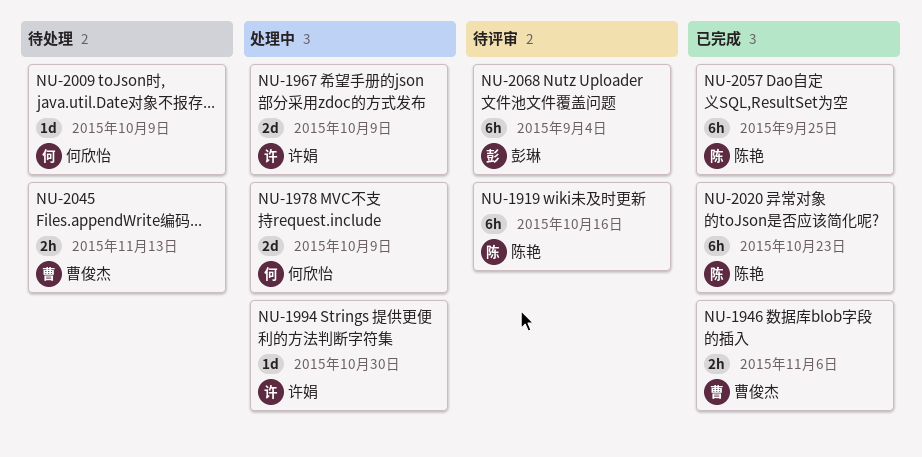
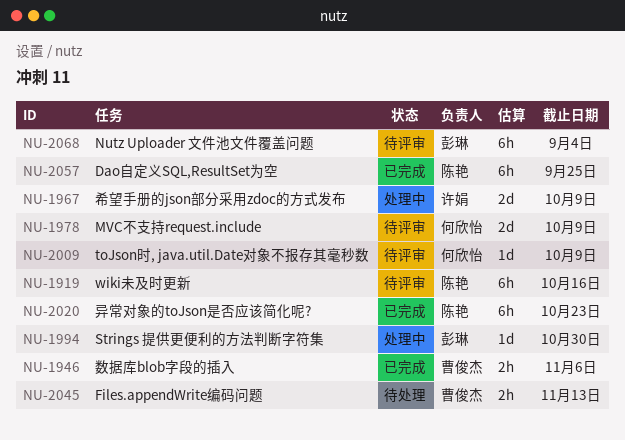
NU-1978, status: 处理中 -> 待评审
NU-1994, owner: 许娟 -> 彭琳
NU-2009, status: 待处理 -> 待评审

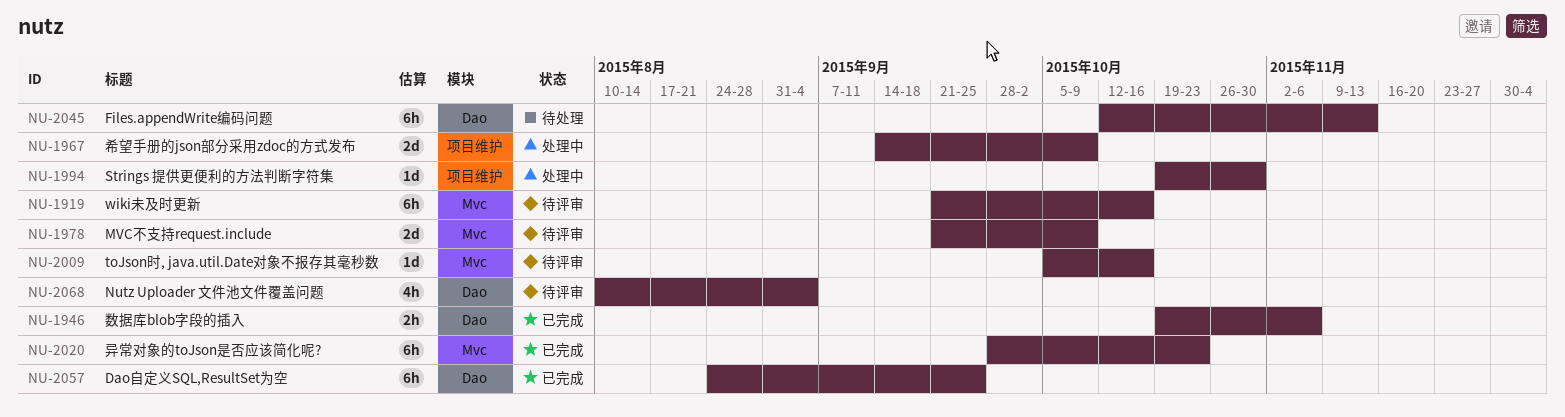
NU-2009, due: Oct 9 -> Oct 16
NU-2045, estimate: 2h -> 6h
NU-2068, estimate: 6h -> 4h

